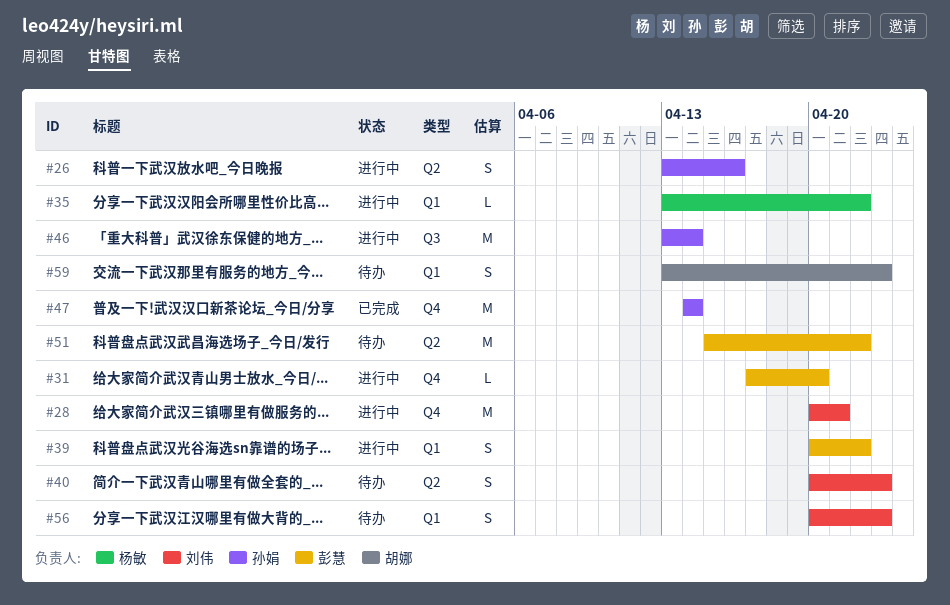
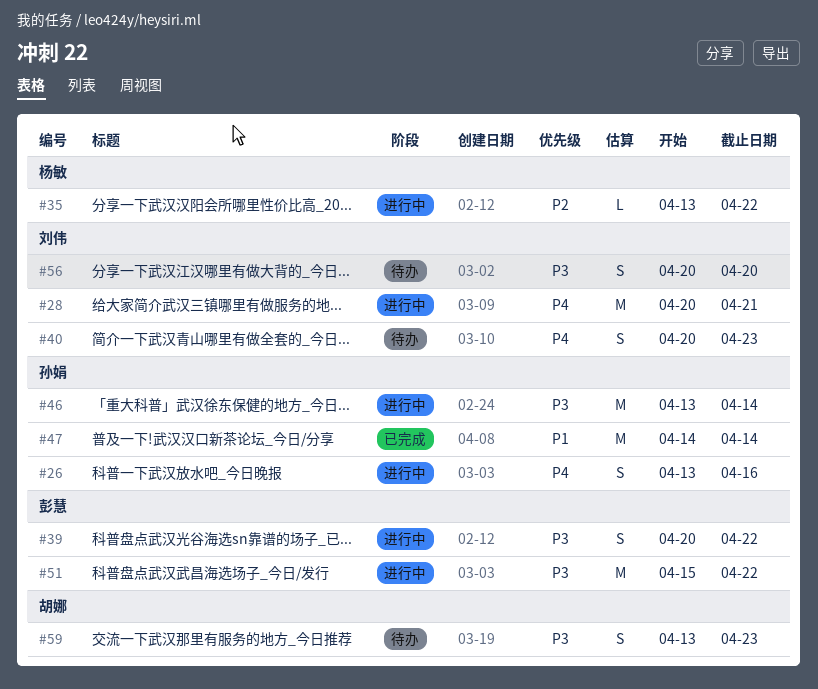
#31: present -> none
#51, status: 待办 -> 进行中
#56, due: Apr 23 -> Apr 20

